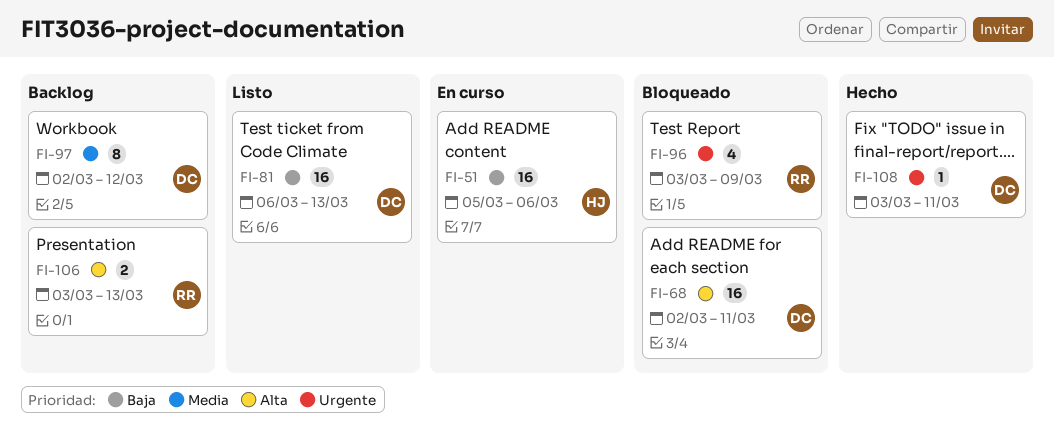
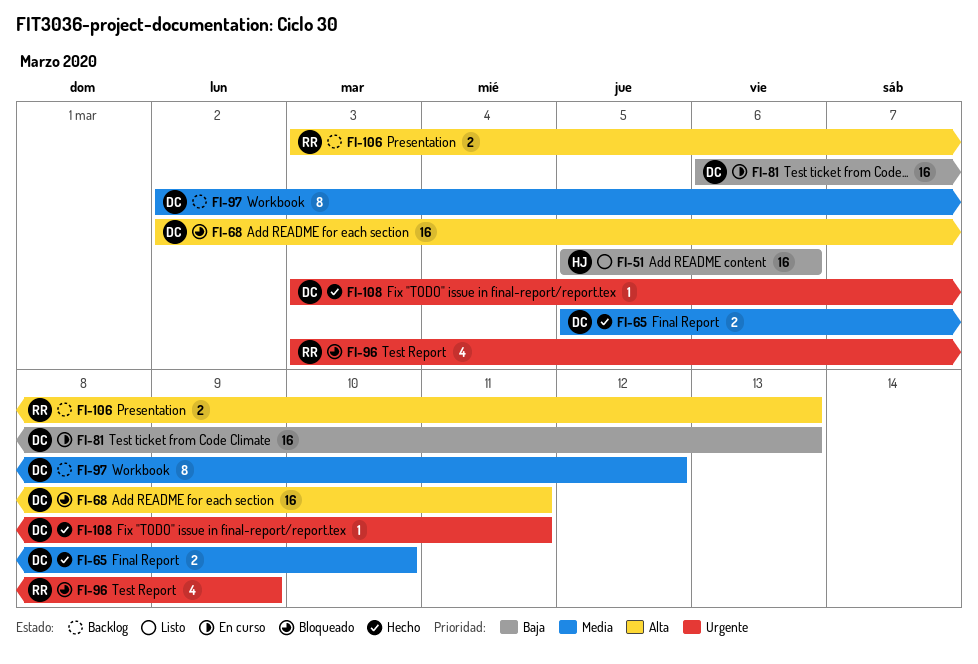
FI-51, status: En curso -> Listo
FI-65: none -> present
FI-81, status: Listo -> En curso

